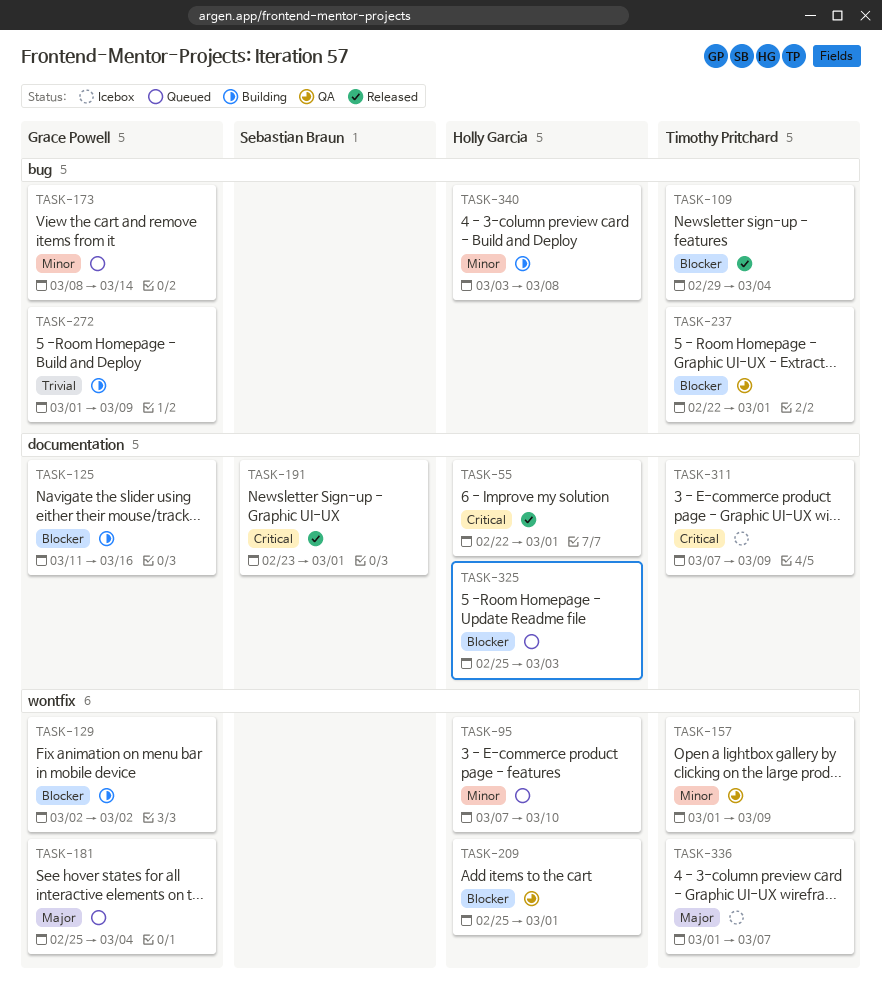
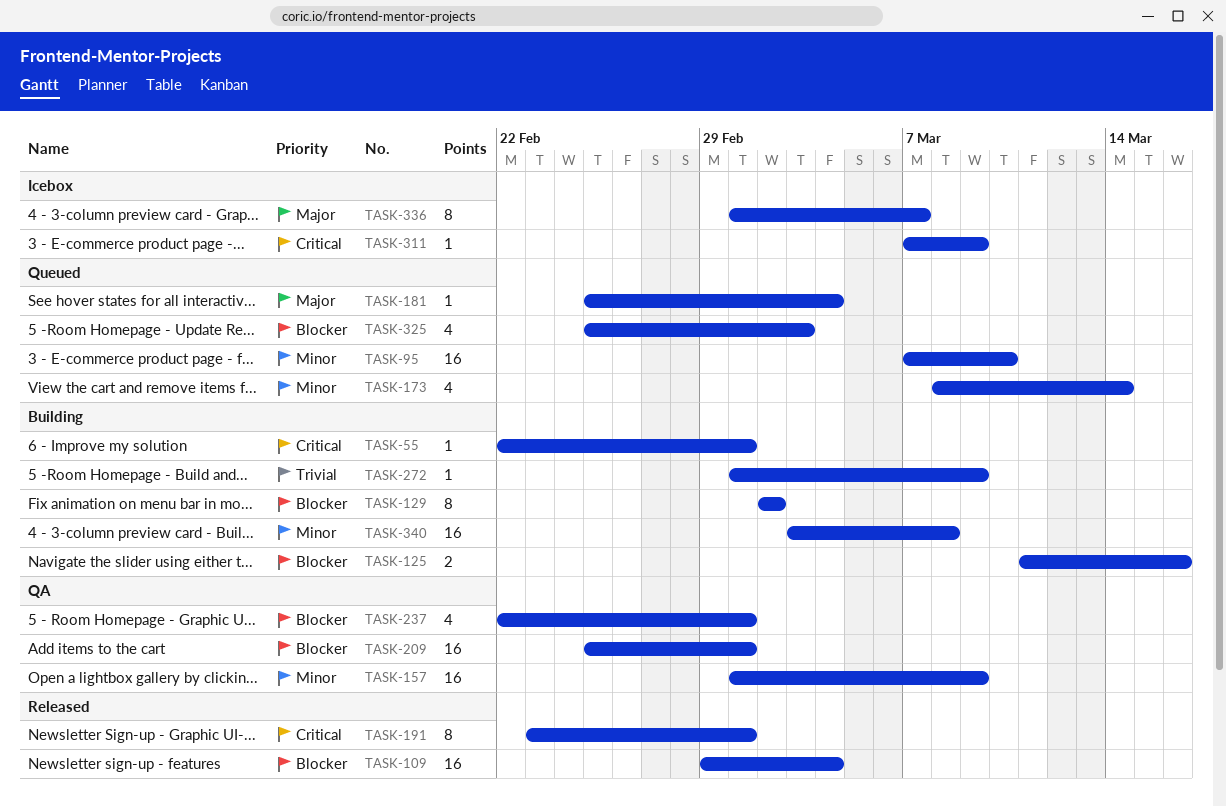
TASK-55, status: Released -> Building

